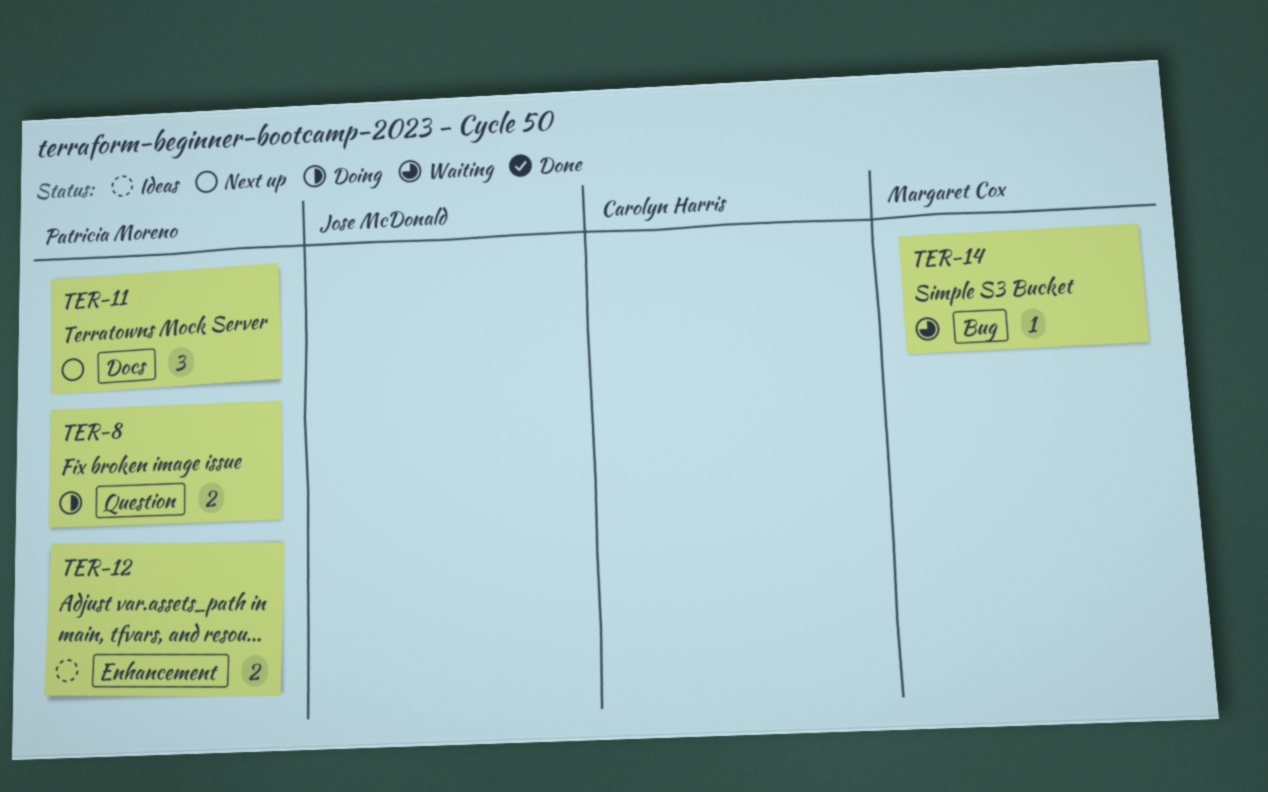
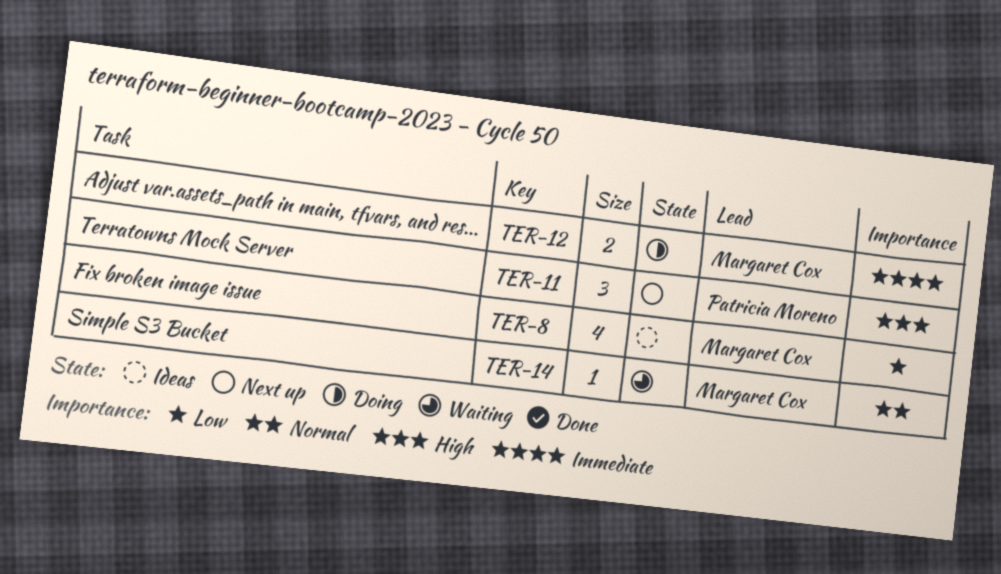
TER-8, status: Doing -> Ideas
TER-8, owner: Patricia Moreno -> Margaret Cox
TER-8, estimate: 2 -> 4
TER-12, status: Ideas -> Doing
TER-12, owner: Patricia Moreno -> Margaret Cox

